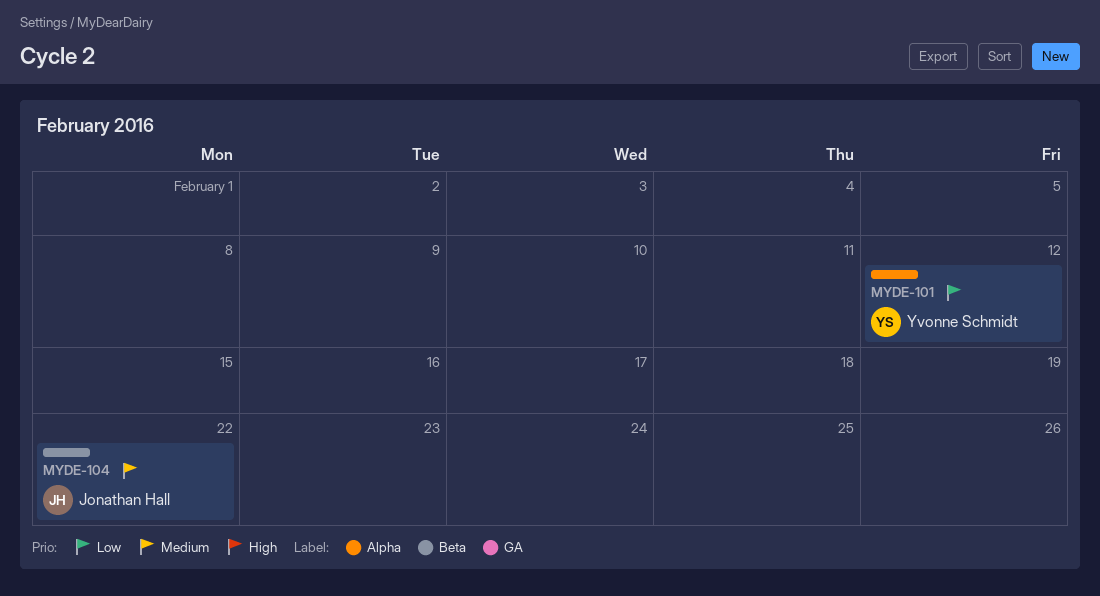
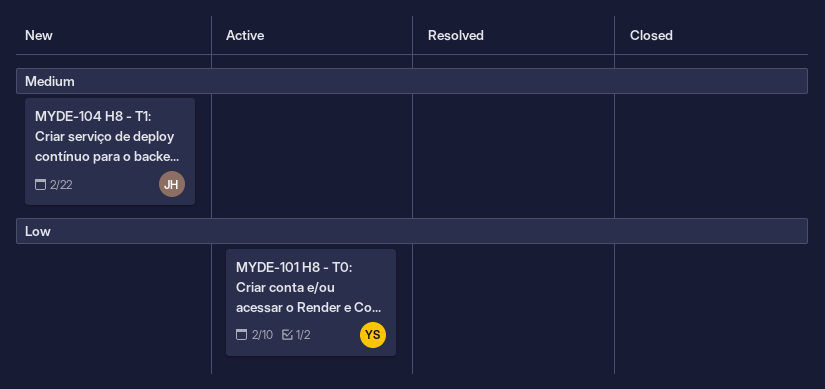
MYDE-101, due: Feb 12 -> Feb 10

